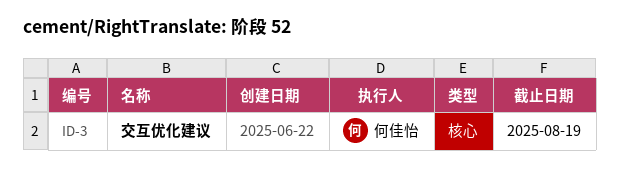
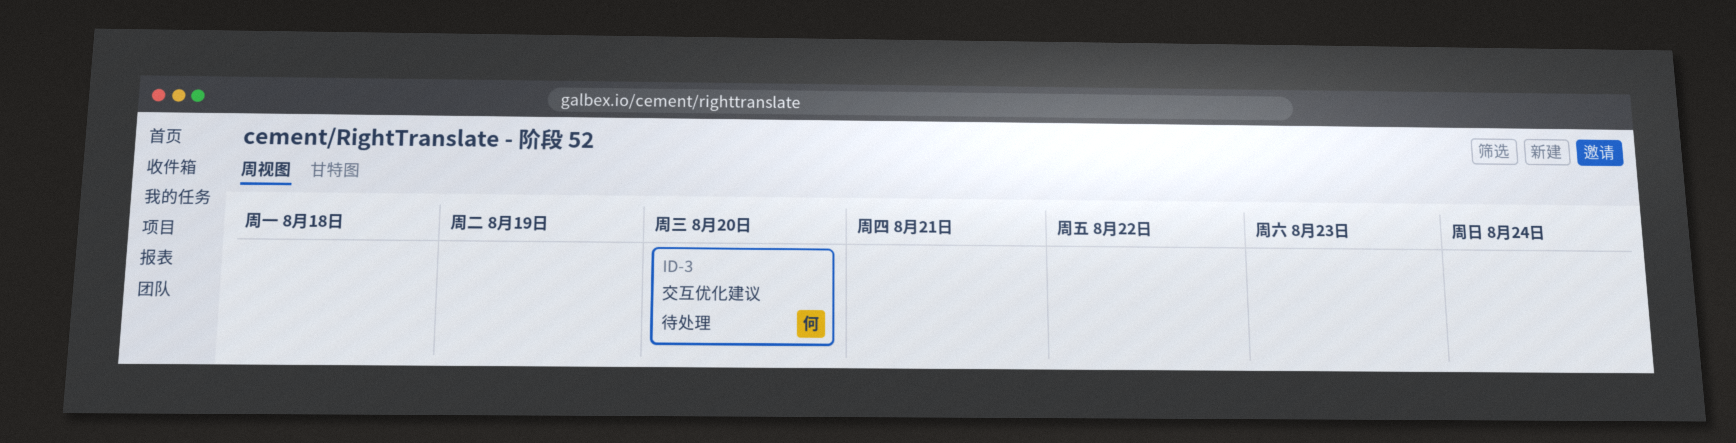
ID-3, due: Aug 19 -> Aug 20

